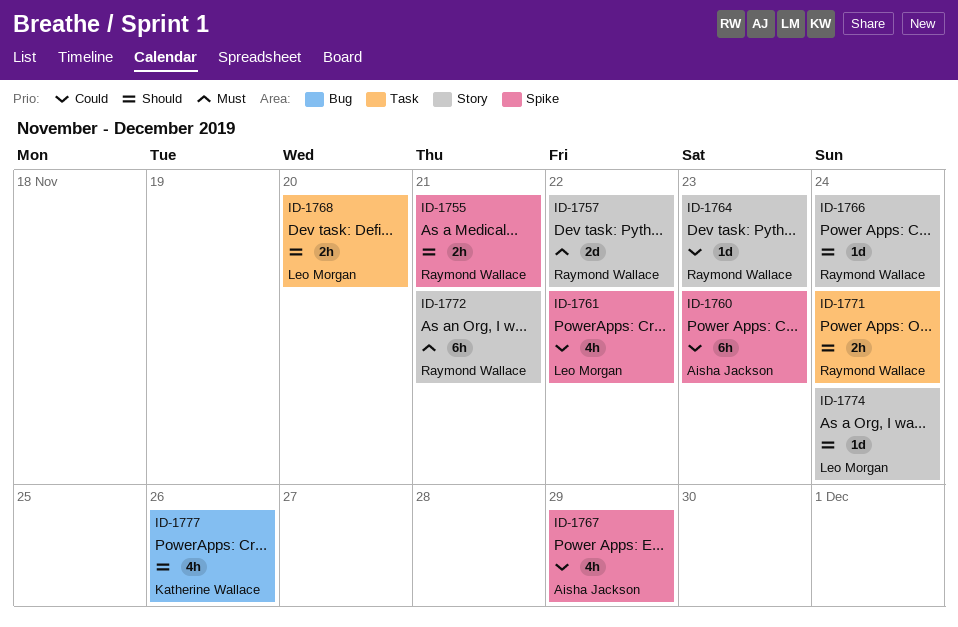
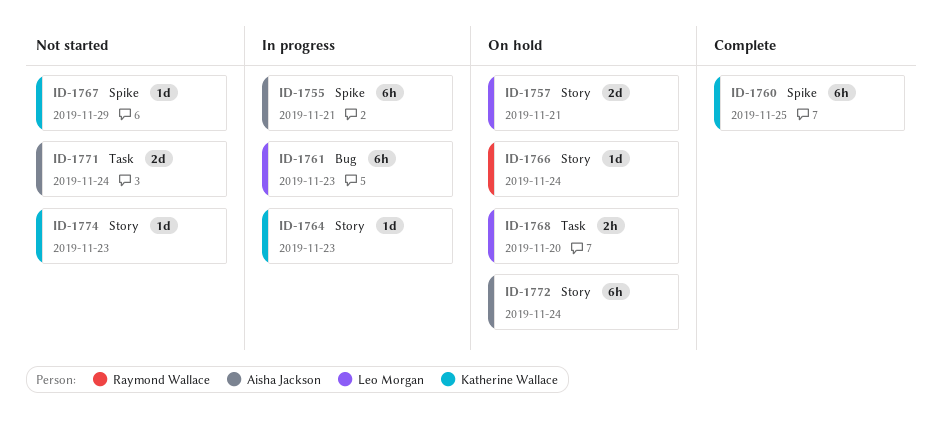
ID-1755, owner: Raymond Wallace -> Aisha Jackson
ID-1755, estimate: 2h -> 6h
ID-1757, owner: Raymond Wallace -> Leo Morgan
ID-1757, due: Nov 22 -> Nov 21
ID-1760, owner: Aisha Jackson -> Katherine Wallace
ID-1760, due: Nov 23 -> Nov 25
ID-1761, label: Spike -> Bug
ID-1761, estimate: 4h -> 6h
ID-1761, due: Nov 22 -> Nov 23
ID-1764, owner: Raymond Wallace -> Katherine Wallace
ID-1767, owner: Aisha Jackson -> Katherine Wallace
ID-1767, estimate: 4h -> 1d
ID-1771, owner: Raymond Wallace -> Aisha Jackson
ID-1771, estimate: 2h -> 2d
ID-1772, owner: Raymond Wallace -> Aisha Jackson
ID-1772, due: Nov 21 -> Nov 24
ID-1774, owner: Leo Morgan -> Katherine Wallace
ID-1774, due: Nov 24 -> Nov 23
ID-1777: present -> none

